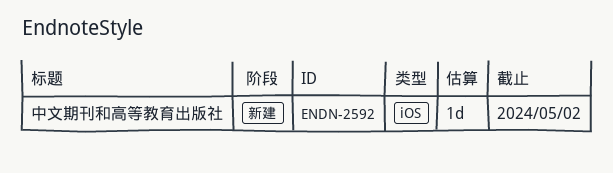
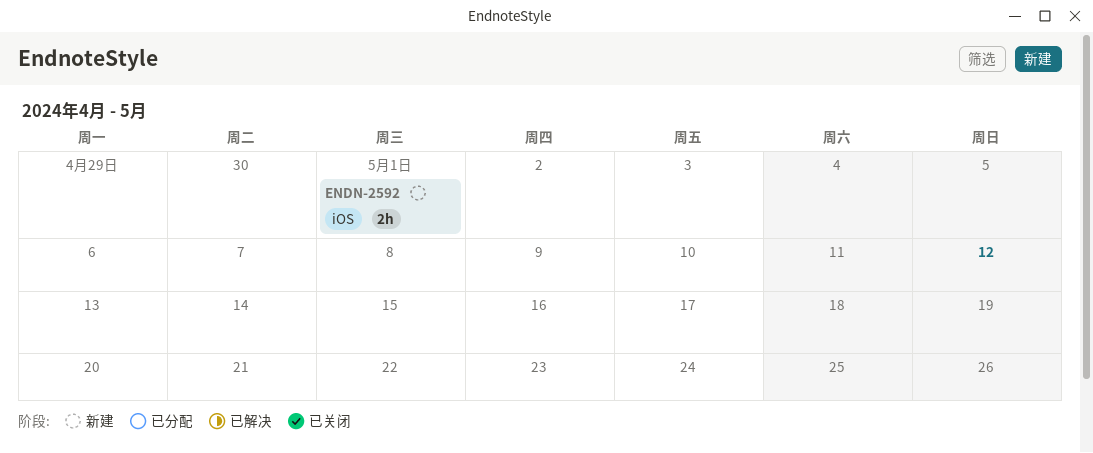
ENDN-2592, estimate: 1d -> 2h
ENDN-2592, due: May 2 -> May 1

